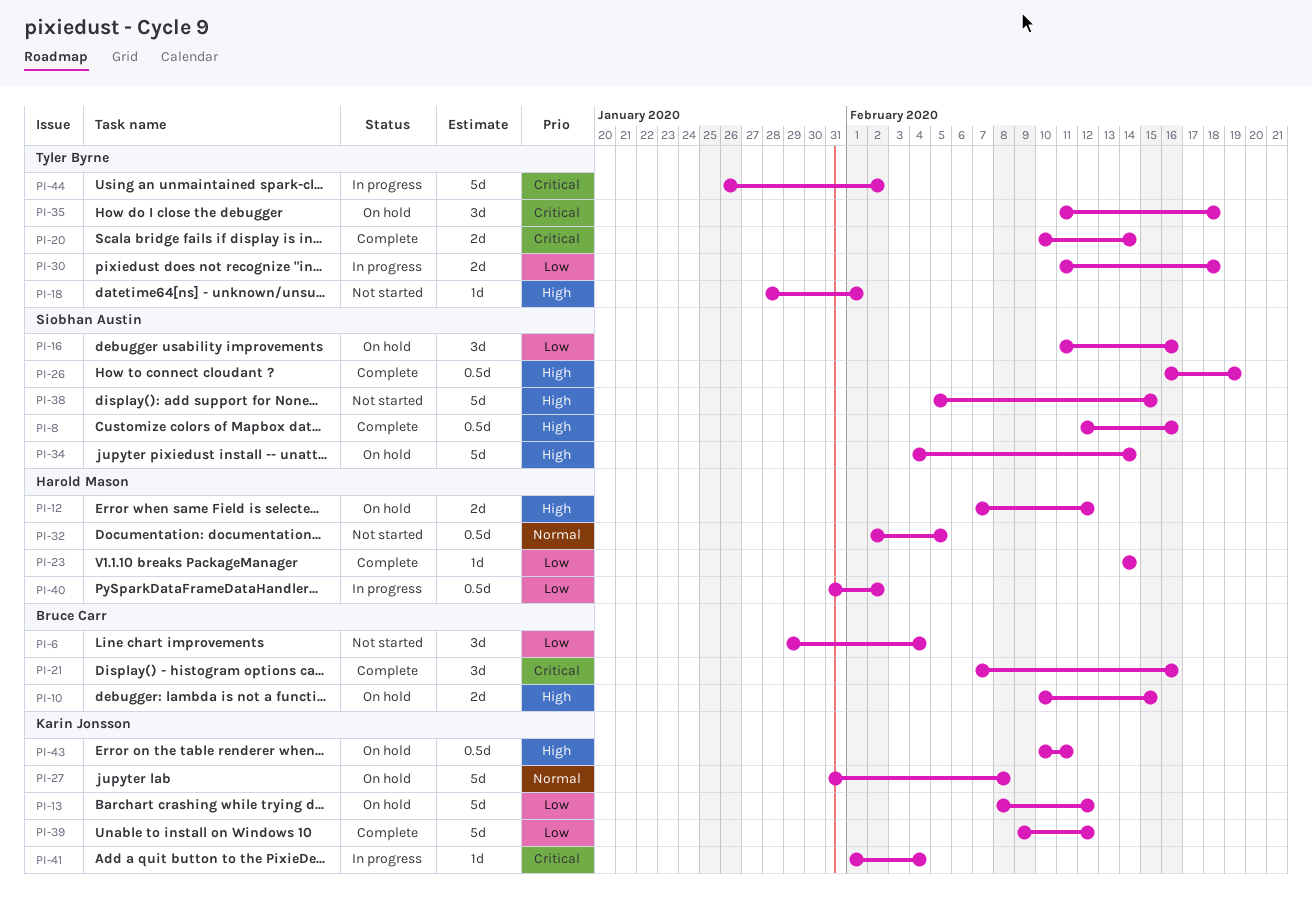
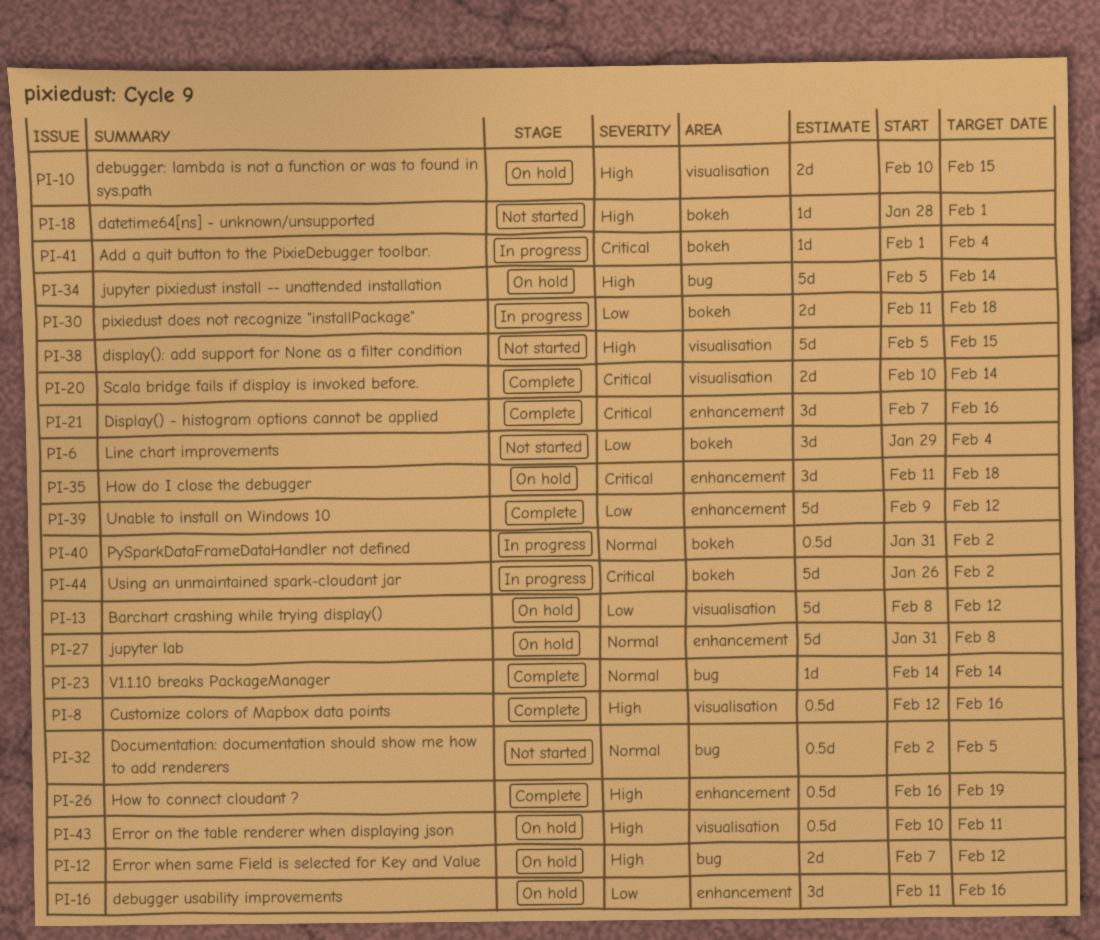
PI-23, priority: Low -> Normal
PI-34, start: Feb 4 -> Feb 5
PI-40, priority: Low -> Normal

